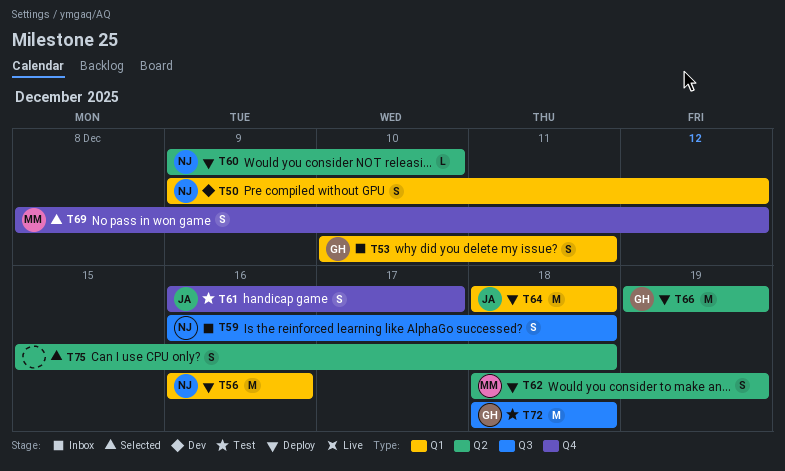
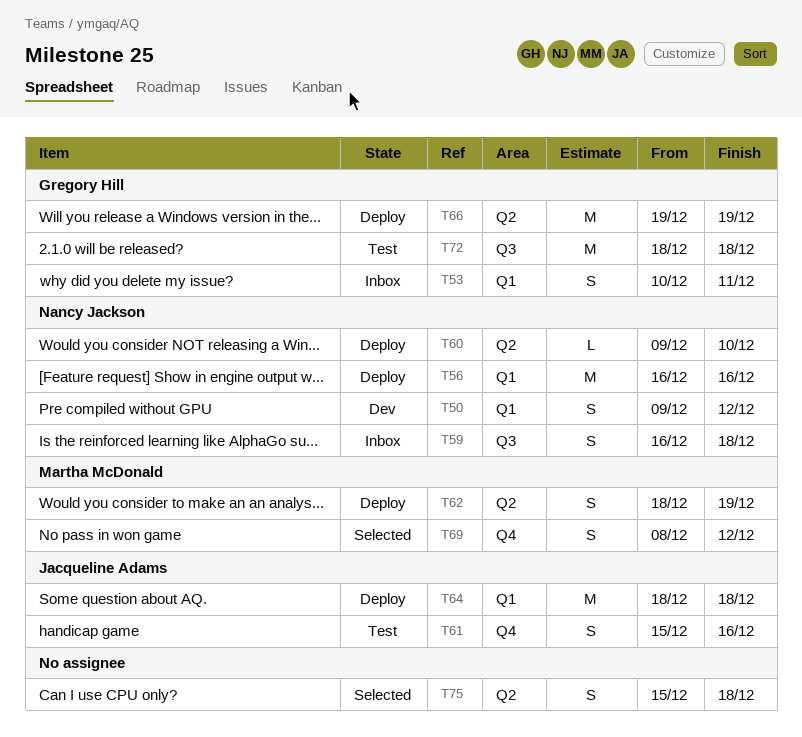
T61, start: Dec 16 -> Dec 15
T61, due: Dec 17 -> Dec 16

